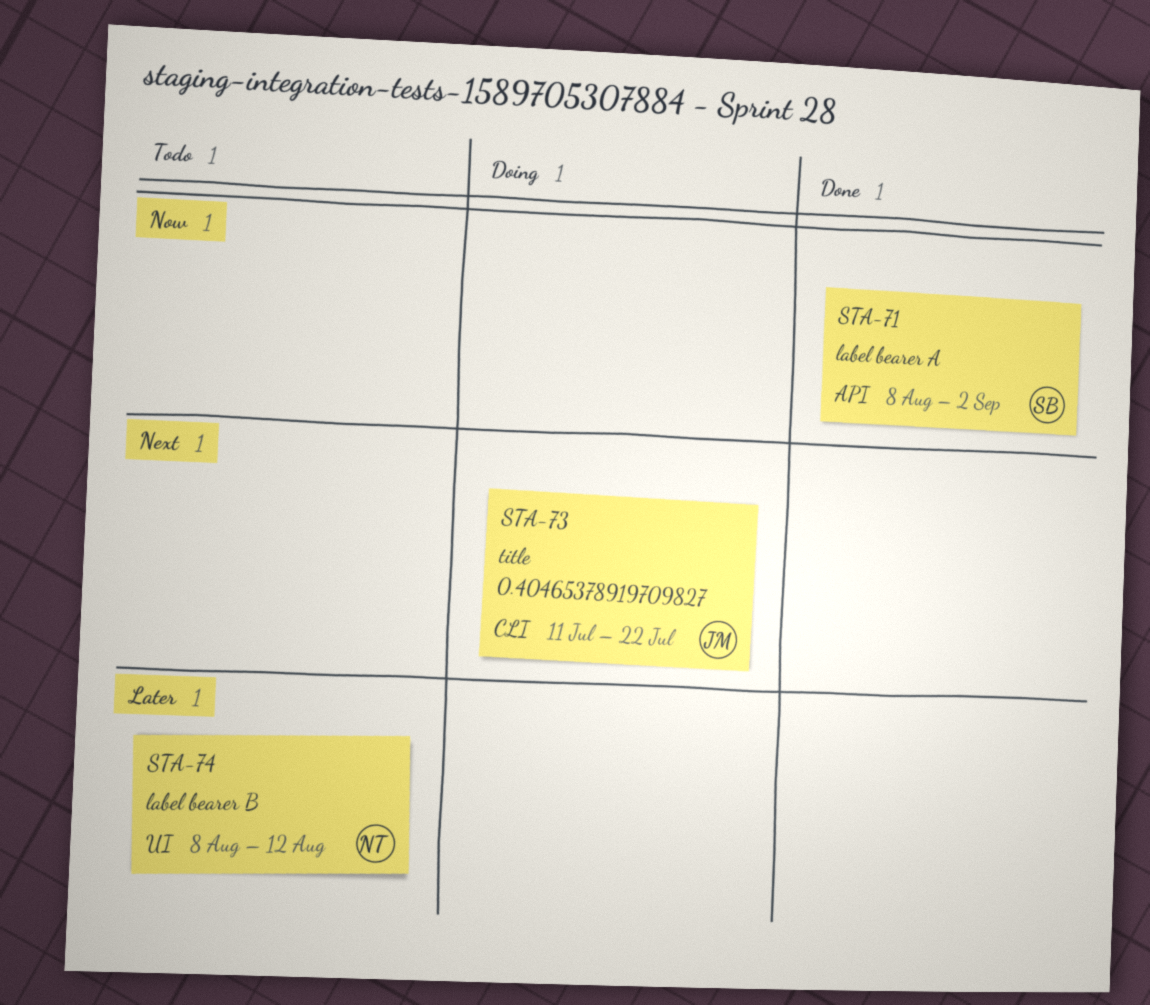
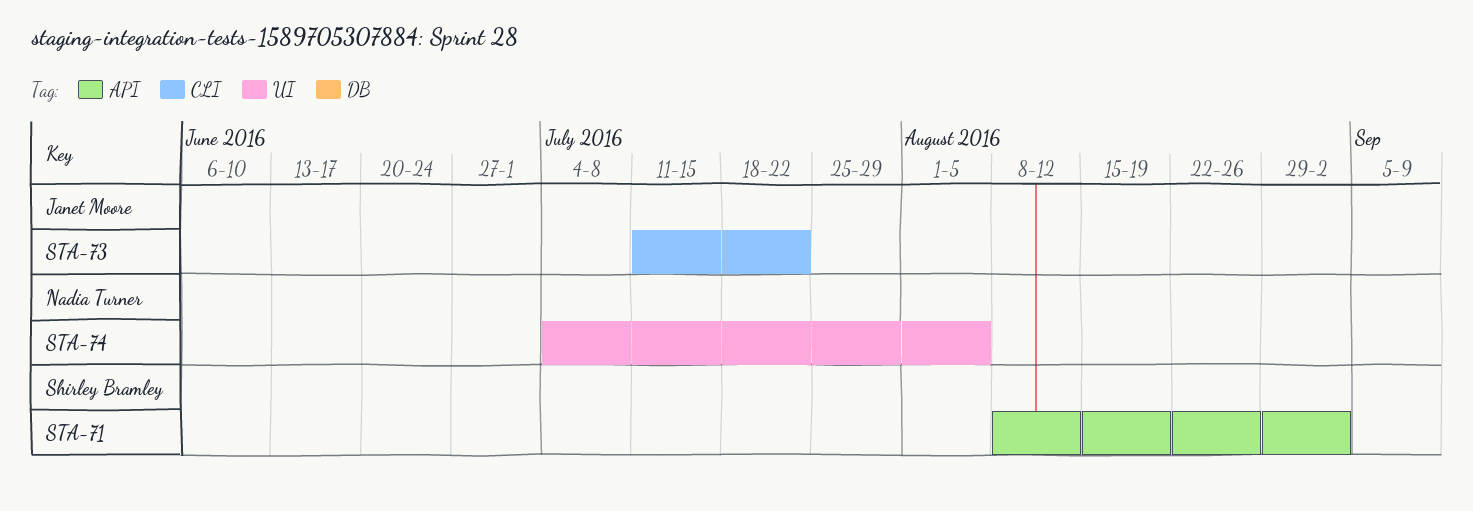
STA-74, start: Aug 8 -> Jul 4
STA-74, due: Aug 12 -> Aug 5

